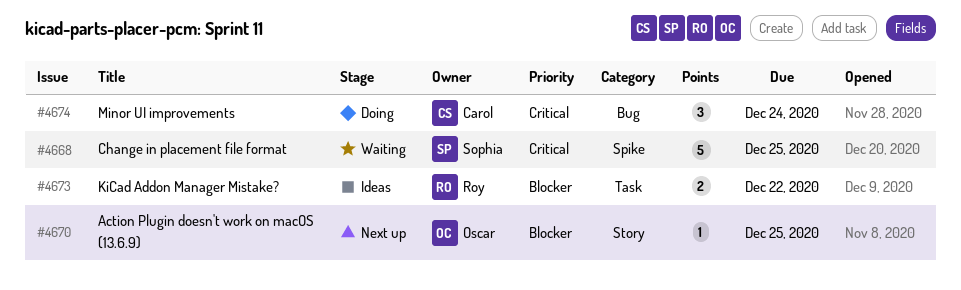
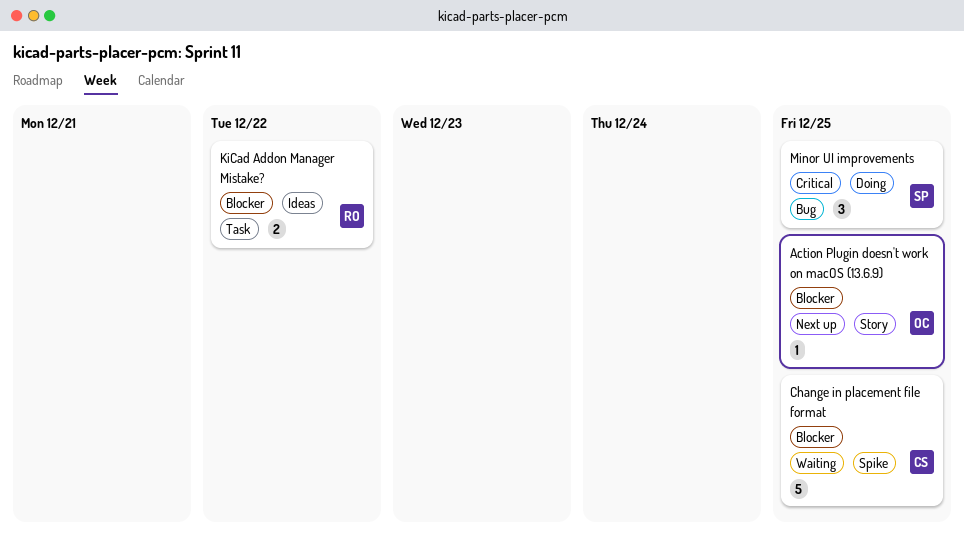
Change in placement file format, owner: Sophia -> Carol
Change in placement file format, priority: Critical -> Blocker
Minor UI improvements, owner: Carol -> Sophia
Minor UI improvements, due: Dec 24 -> Dec 25

